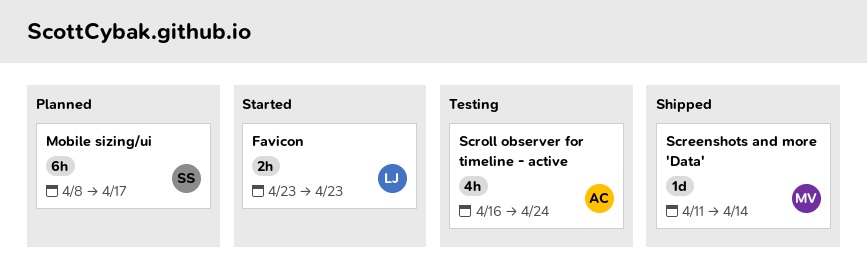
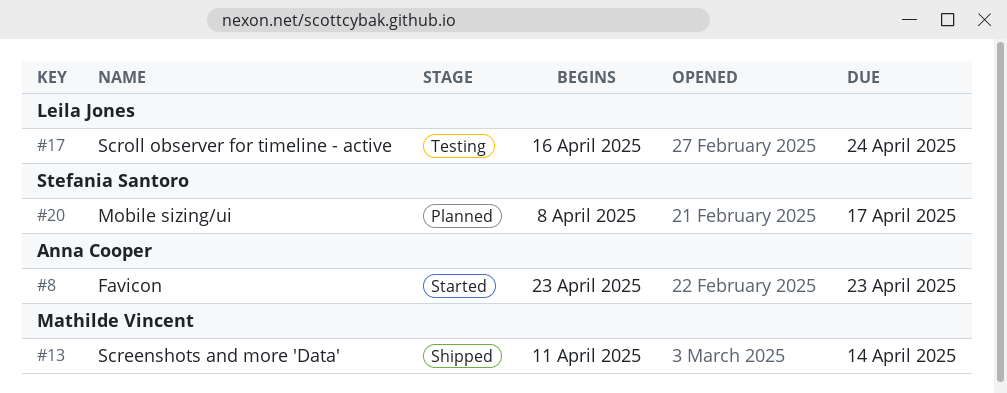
Favicon, owner: Leila Jones -> Anna Cooper
Scroll observer for timeline - active, owner: Anna Cooper -> Leila Jones

